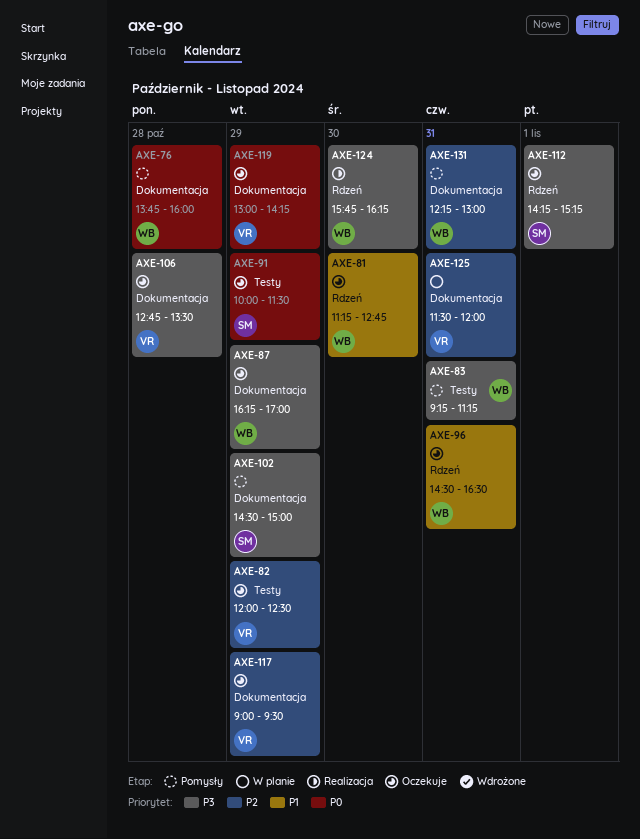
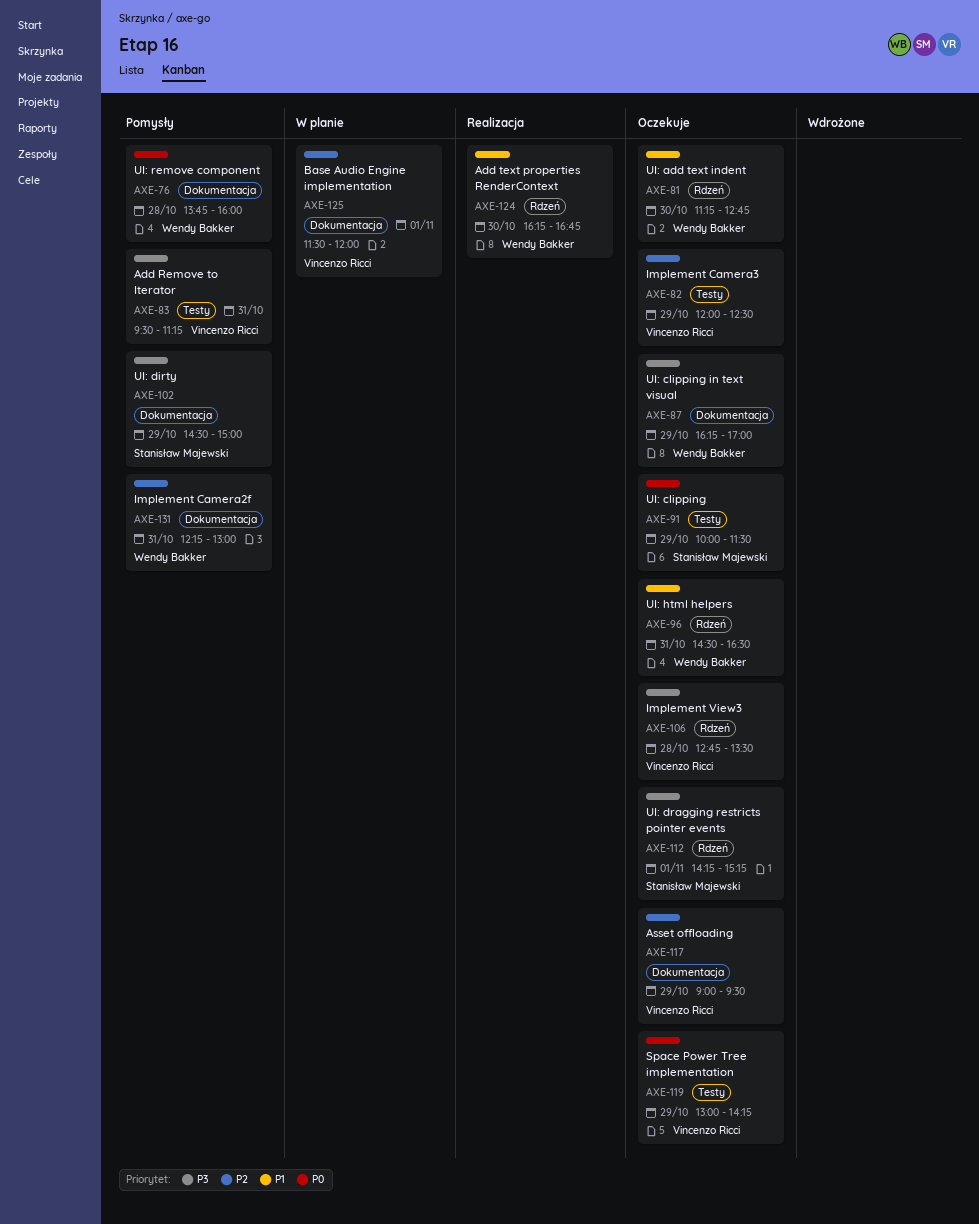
AXE-83, owner: Wendy Bakker -> Vincenzo Ricci
AXE-83, begins: 09:15 -> 09:30
AXE-106, label: Dokumentacja -> Rdzeń
AXE-119, label: Dokumentacja -> Testy
AXE-124, priority: P3 -> P1
AXE-124, begins: 15:45 -> 16:15
AXE-124, ends: 16:15 -> 16:45
AXE-125, day: Oct 31 -> Nov 1

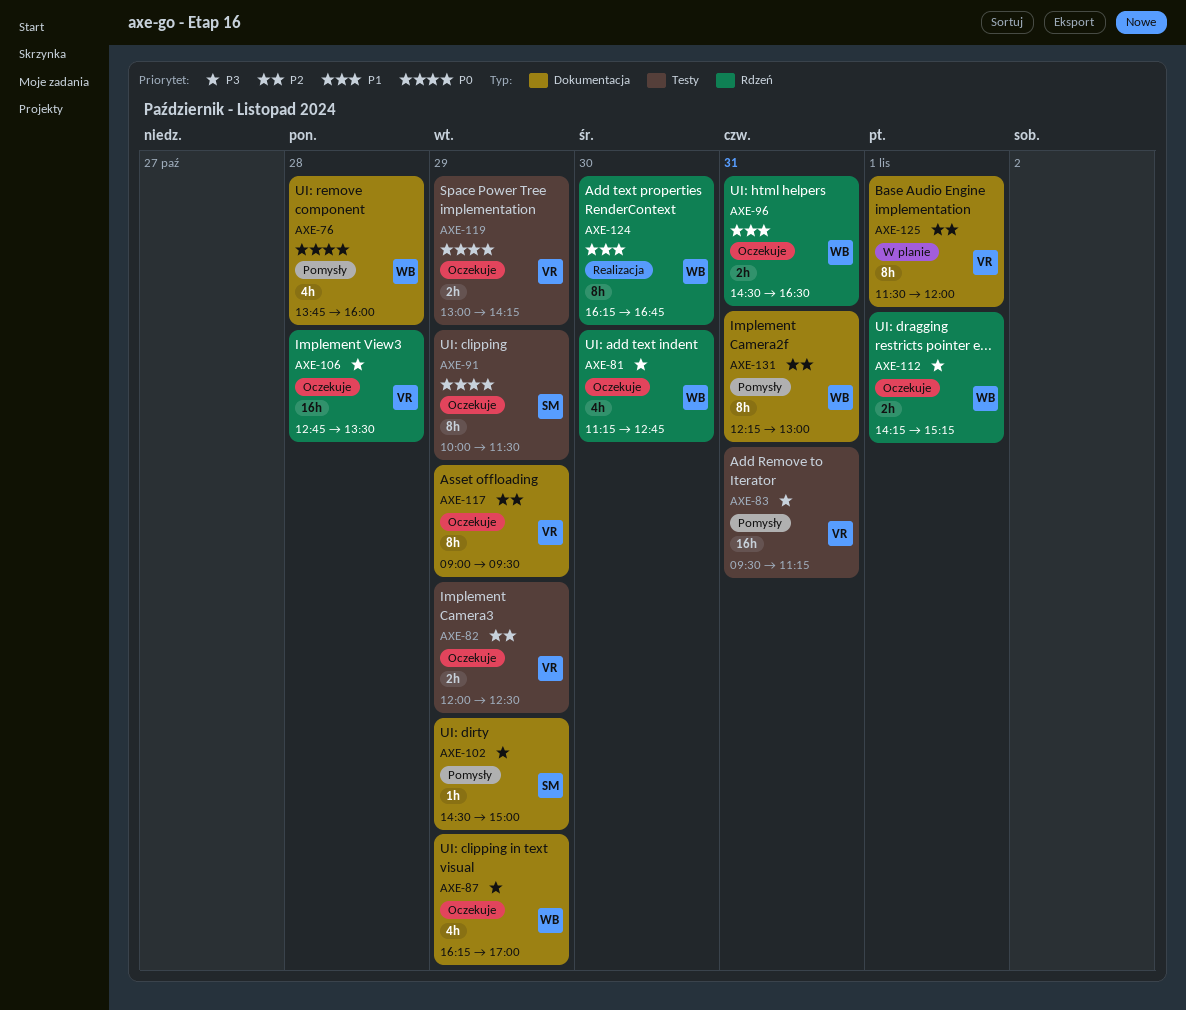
AXE-81, priority: P1 -> P3
AXE-112, owner: Stanisław Majewski -> Wendy Bakker

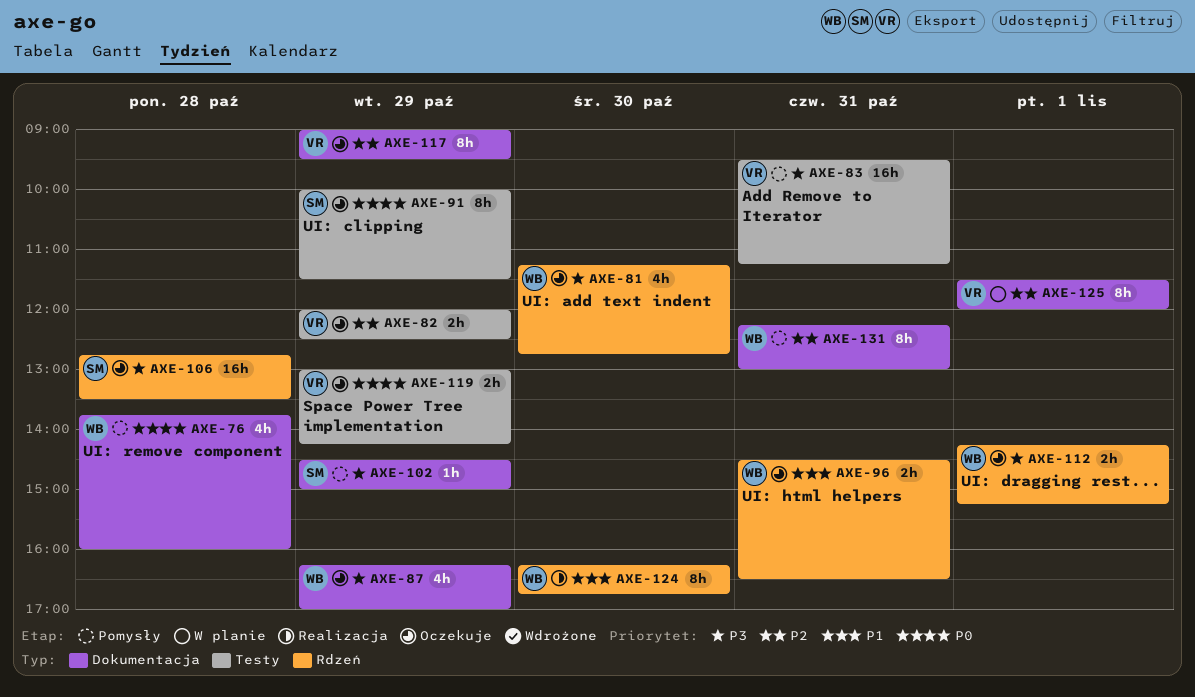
AXE-106, owner: VR -> SM

